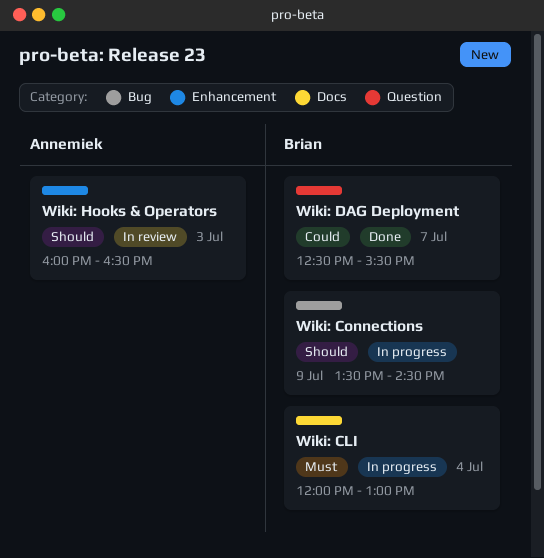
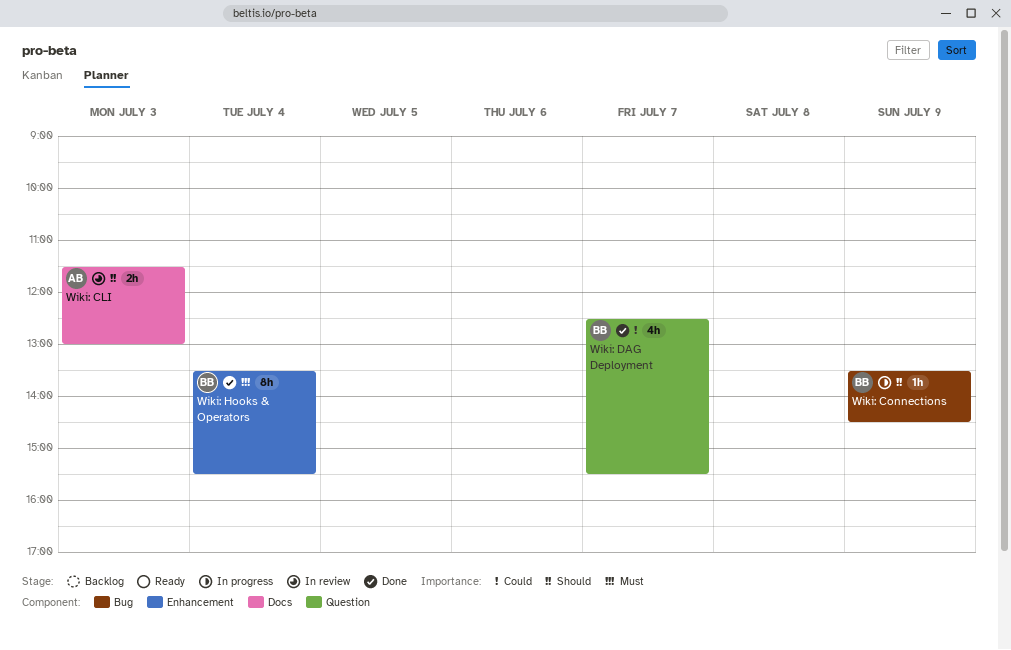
Wiki: CLI, status: In progress -> In review
Wiki: CLI, owner: Brian -> Annemiek
Wiki: CLI, priority: Must -> Should
Wiki: CLI, day: Jul 4 -> Jul 3
Wiki: CLI, begins: 12:00 -> 11:30
Wiki: Hooks & Operators, status: In review -> Done
Wiki: Hooks & Operators, owner: Annemiek -> Brian
Wiki: Hooks & Operators, priority: Should -> Must
Wiki: Hooks & Operators, day: Jul 3 -> Jul 4
Wiki: Hooks & Operators, begins: 16:00 -> 13:30
Wiki: Hooks & Operators, ends: 16:30 -> 15:30

